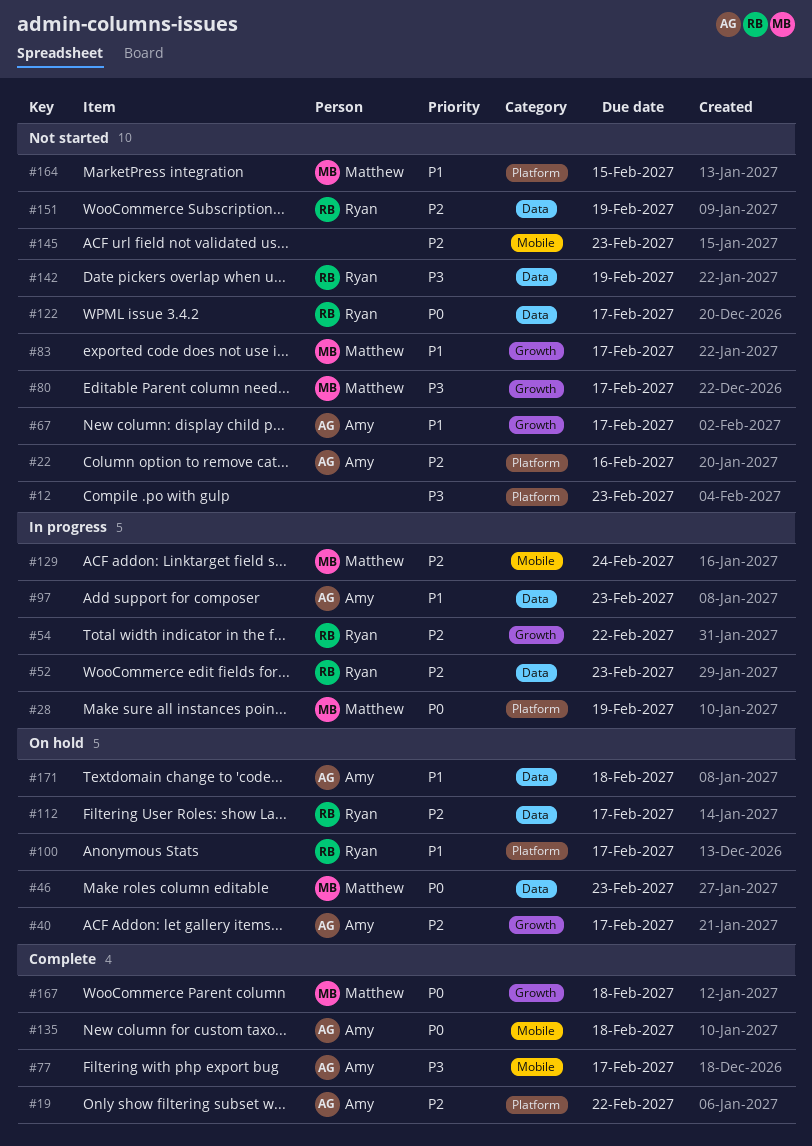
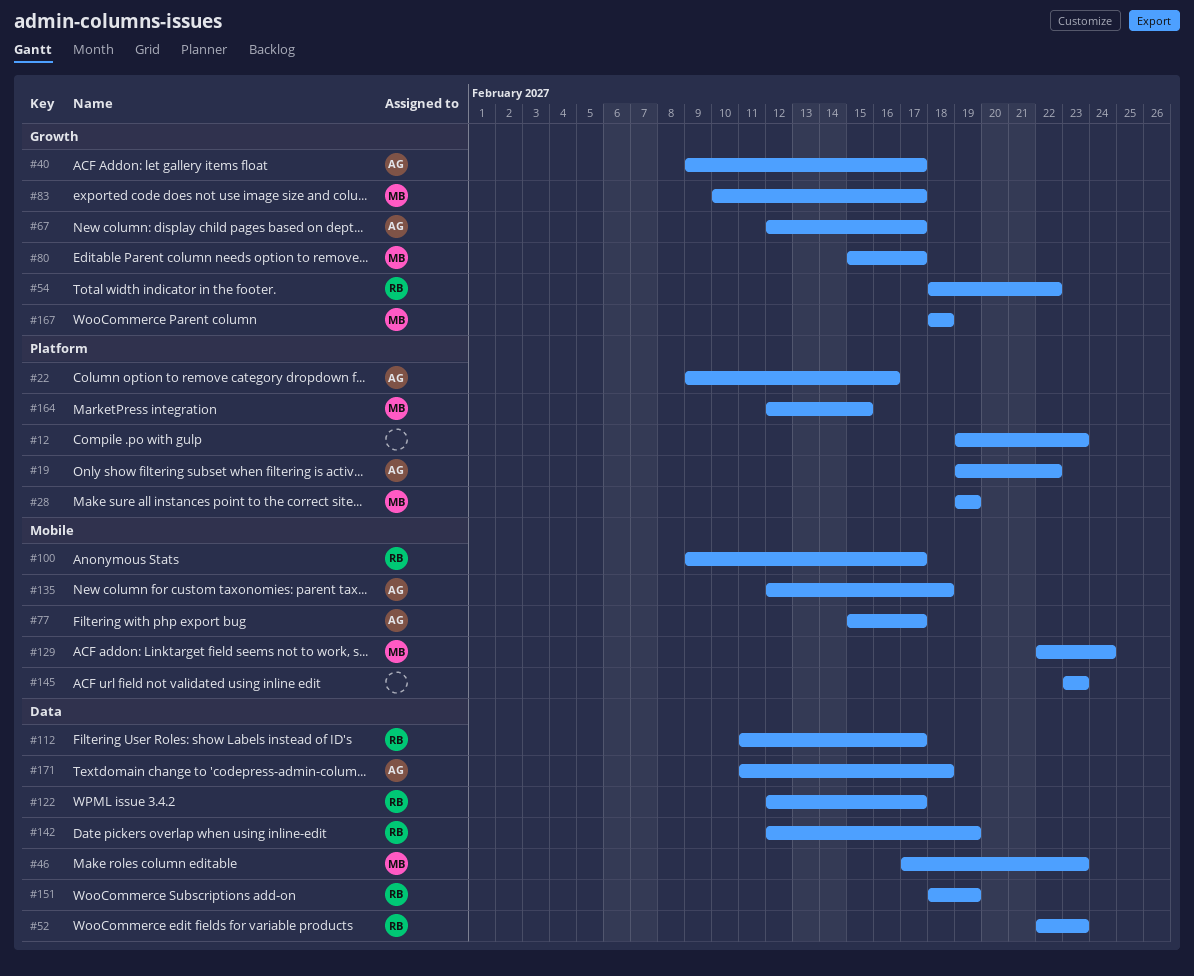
#97: present -> none
#100, label: Platform -> Mobile

